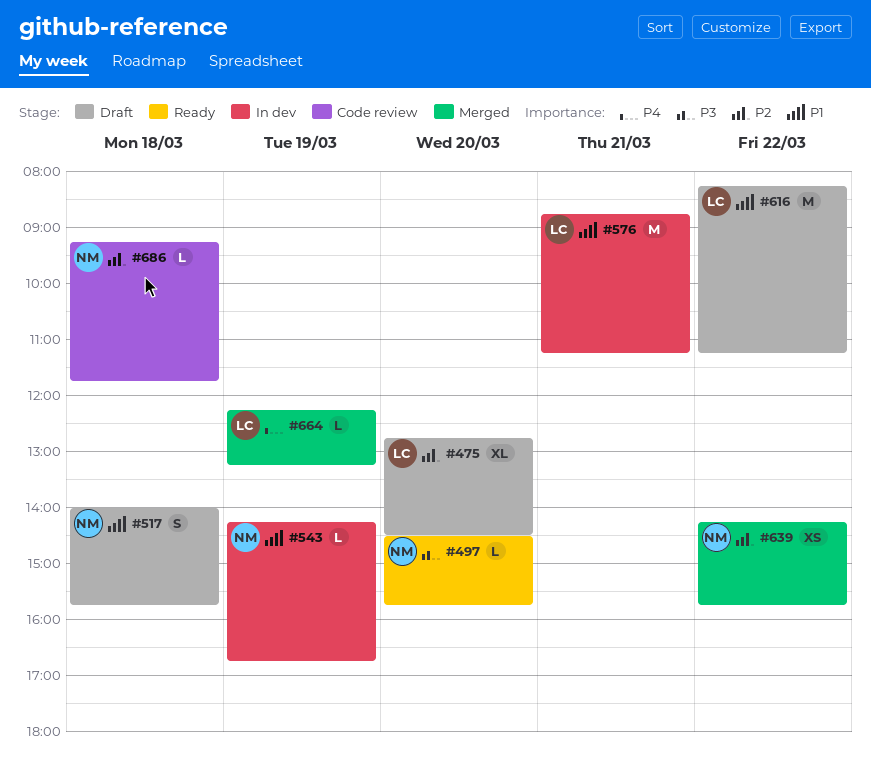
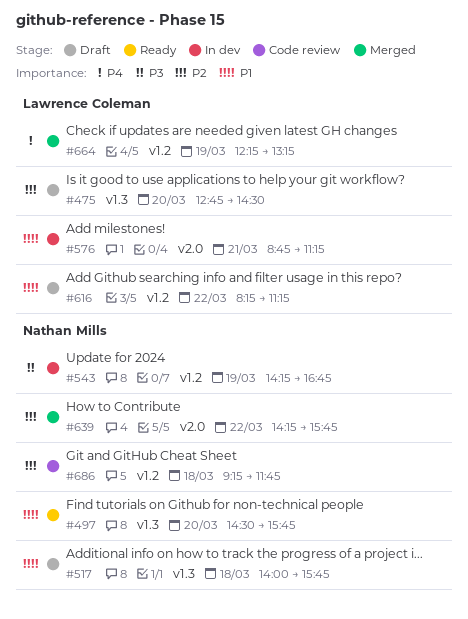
#497, priority: P3 -> P1
#543, priority: P1 -> P3

